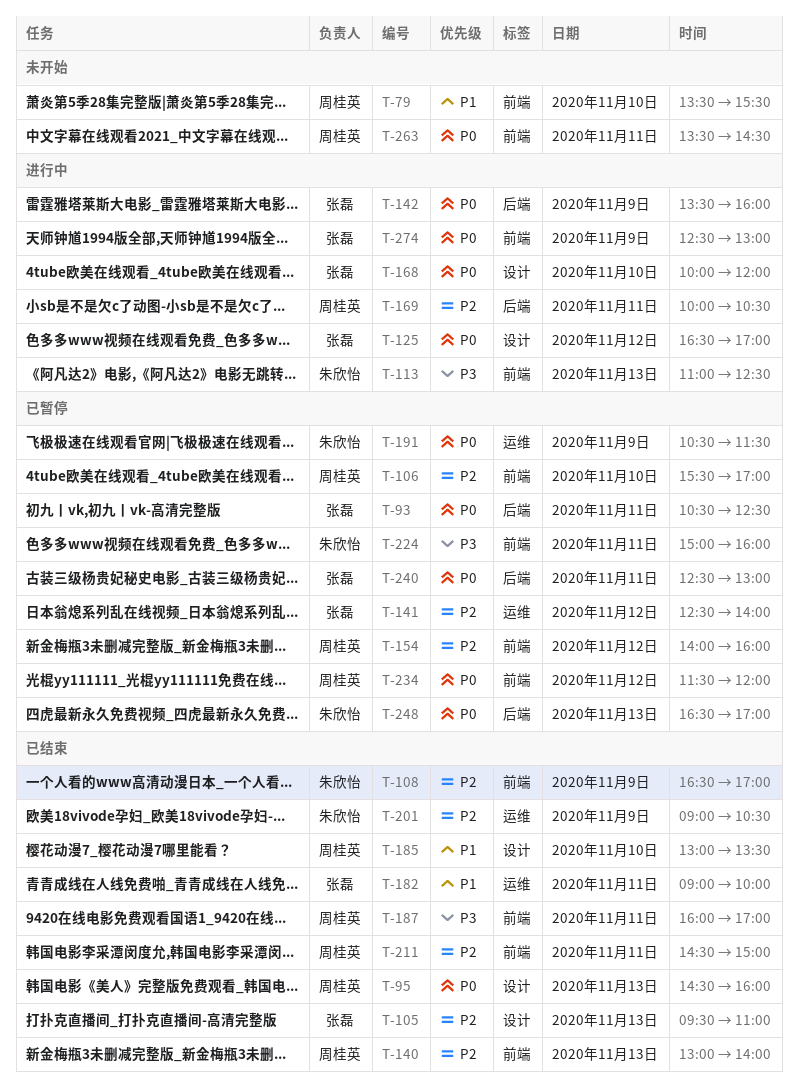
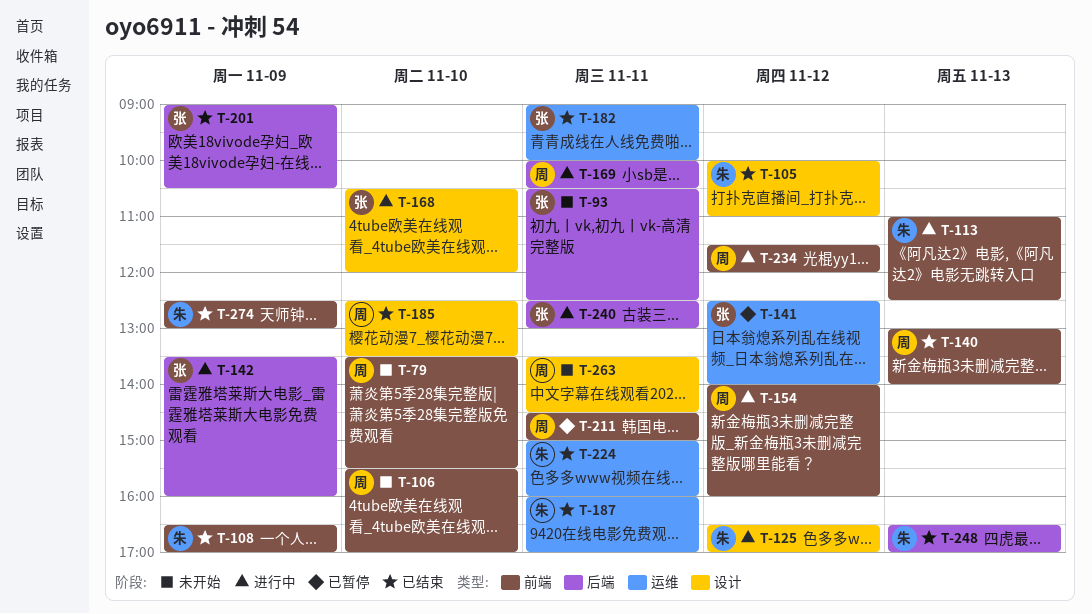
T-93, status: 已暂停 -> 未开始
T-95: present -> none
T-105, owner: 张磊 -> 朱欣怡
T-105, day: Nov 13 -> Nov 12
T-105, begins: 09:30 -> 10:00
T-106, status: 已暂停 -> 未开始
T-125, owner: 张磊 -> 朱欣怡
T-154, status: 已暂停 -> 进行中
T-168, begins: 10:00 -> 10:30
T-185, begins: 13:00 -> 12:30
T-187, owner: 周桂英 -> 朱欣怡
T-187, label: 前端 -> 运维
T-191: present -> none
T-201, owner: 朱欣怡 -> 张磊
T-201, label: 运维 -> 后端
T-211, status: 已结束 -> 已暂停
T-224, status: 已暂停 -> 已结束
T-224, label: 前端 -> 运维
T-234, status: 已暂停 -> 进行中
T-240, status: 已暂停 -> 进行中
T-248, status: 已暂停 -> 已结束
T-263, label: 前端 -> 设计
T-274, status: 进行中 -> 已结束
T-274, owner: 张磊 -> 朱欣怡

